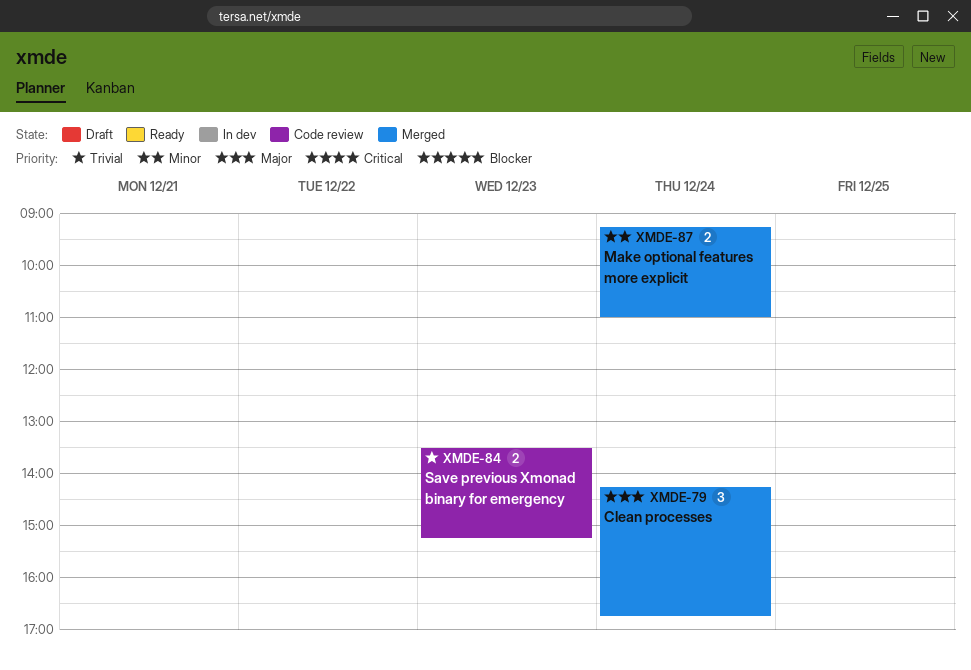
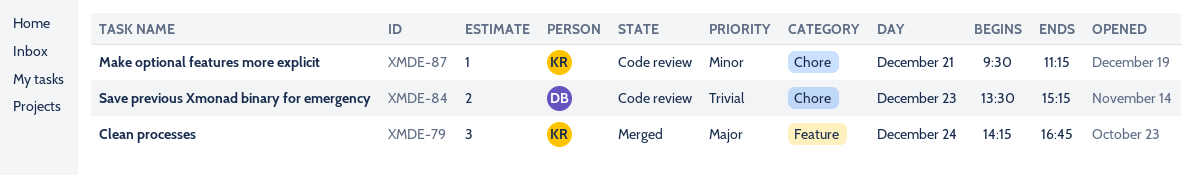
XMDE-87, status: Merged -> Code review
XMDE-87, estimate: 2 -> 1
XMDE-87, day: Dec 24 -> Dec 21
XMDE-87, begins: 09:15 -> 09:30
XMDE-87, ends: 11:00 -> 11:15

